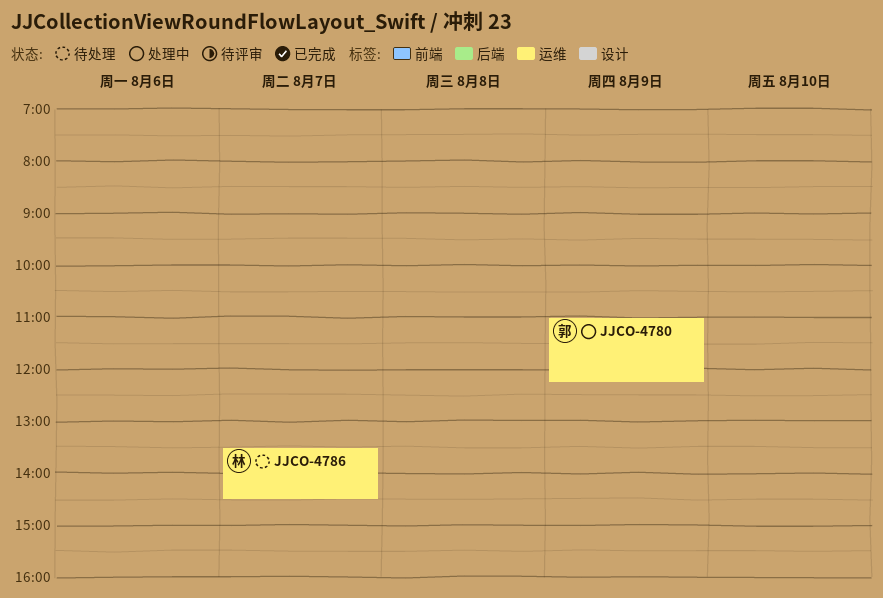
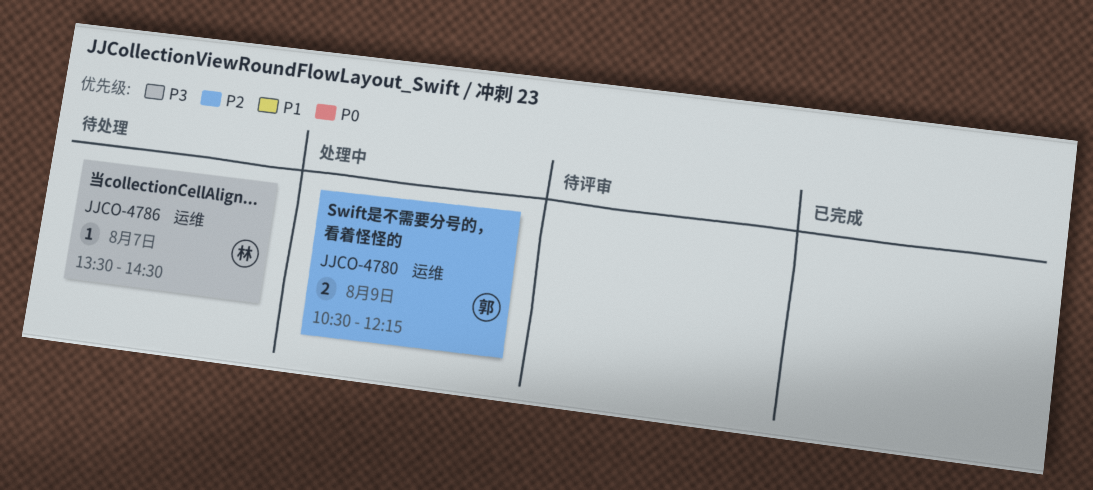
JJCO-4780, begins: 11:00 -> 10:30

